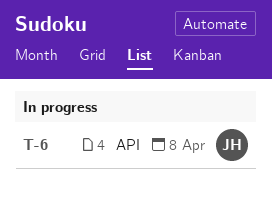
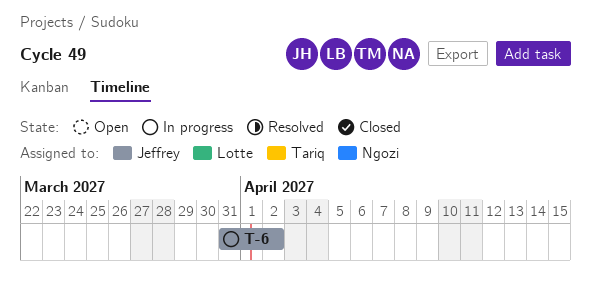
T-6, due: Apr 8 -> Apr 2

